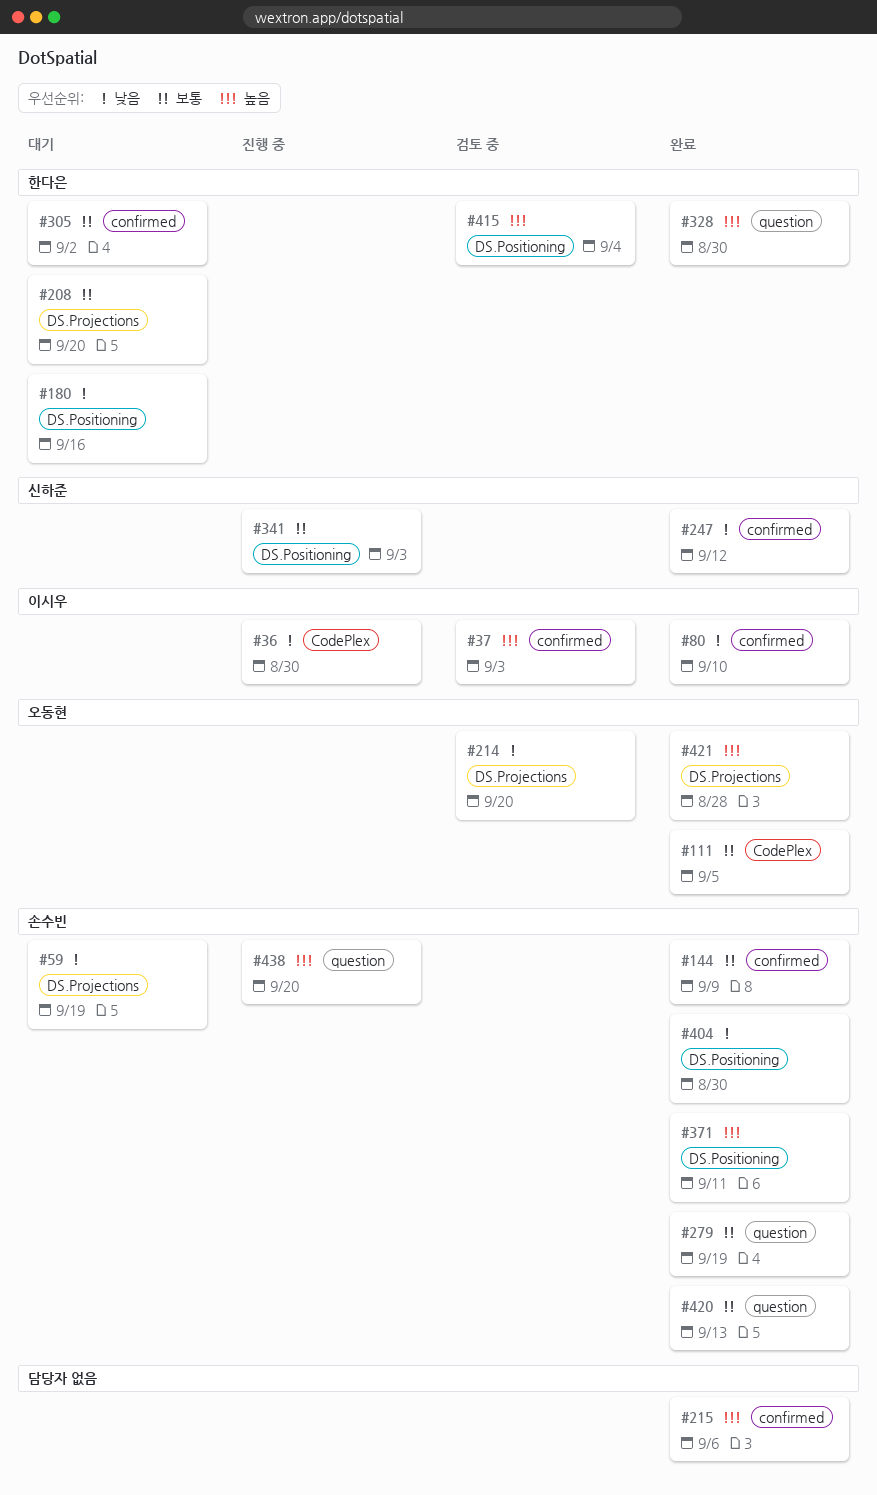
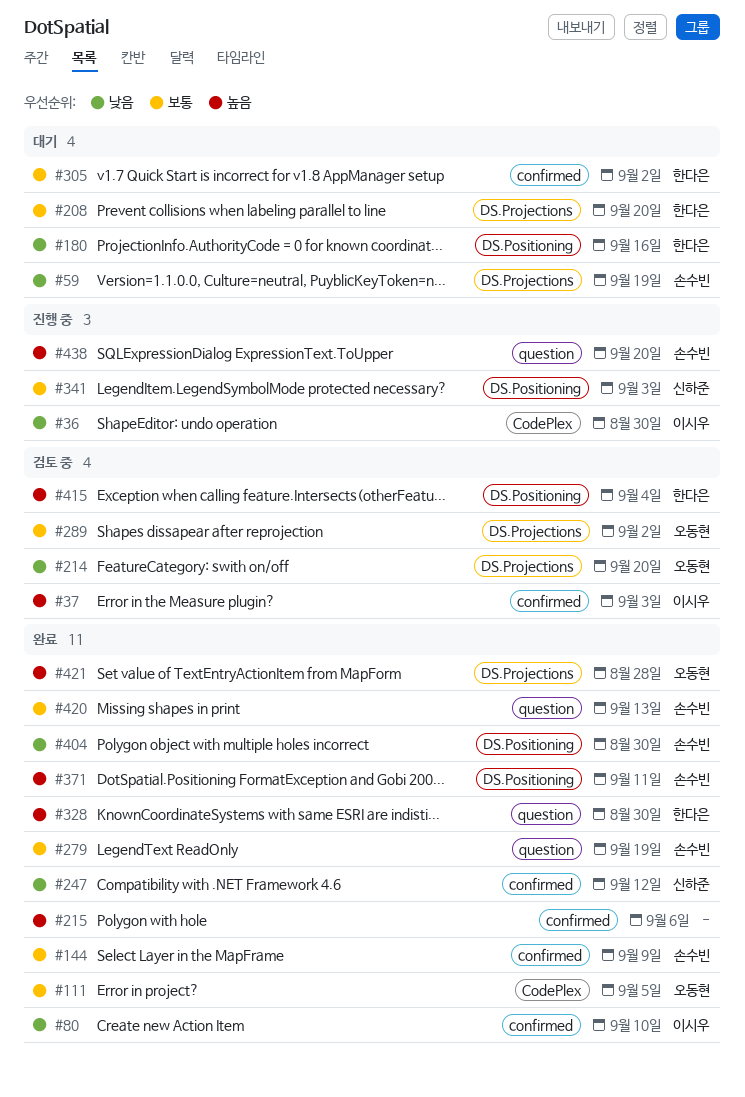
#289: none -> present

